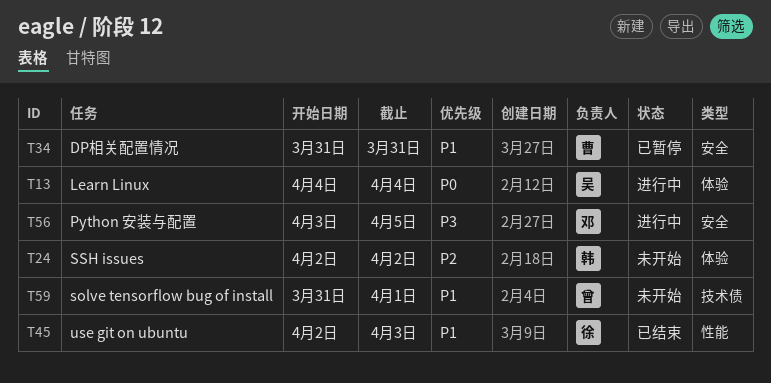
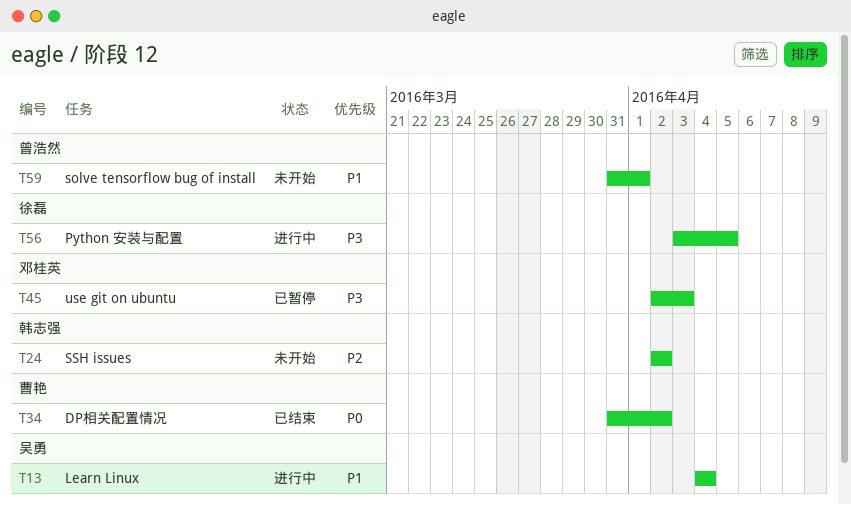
T13, priority: P0 -> P1
T34, status: 已暂停 -> 已结束
T34, priority: P1 -> P0
T34, due: Mar 31 -> Apr 2
T45, status: 已结束 -> 已暂停
T45, owner: 徐磊 -> 邓桂英
T45, priority: P1 -> P3
T56, owner: 邓桂英 -> 徐磊

